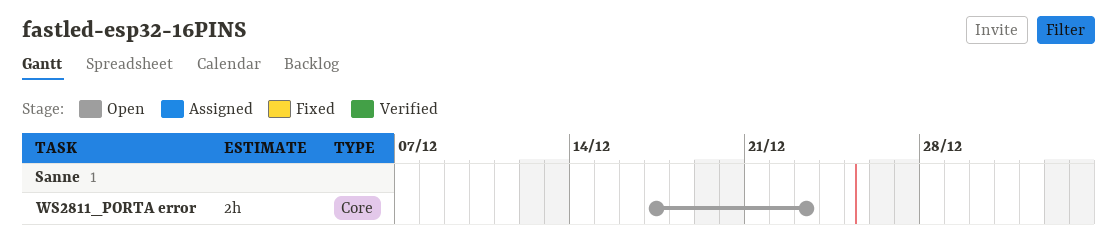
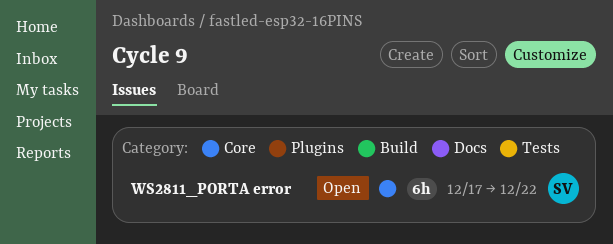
WS2811_PORTA error, estimate: 2h -> 6h
WS2811_PORTA error, due: Dec 23 -> Dec 22

